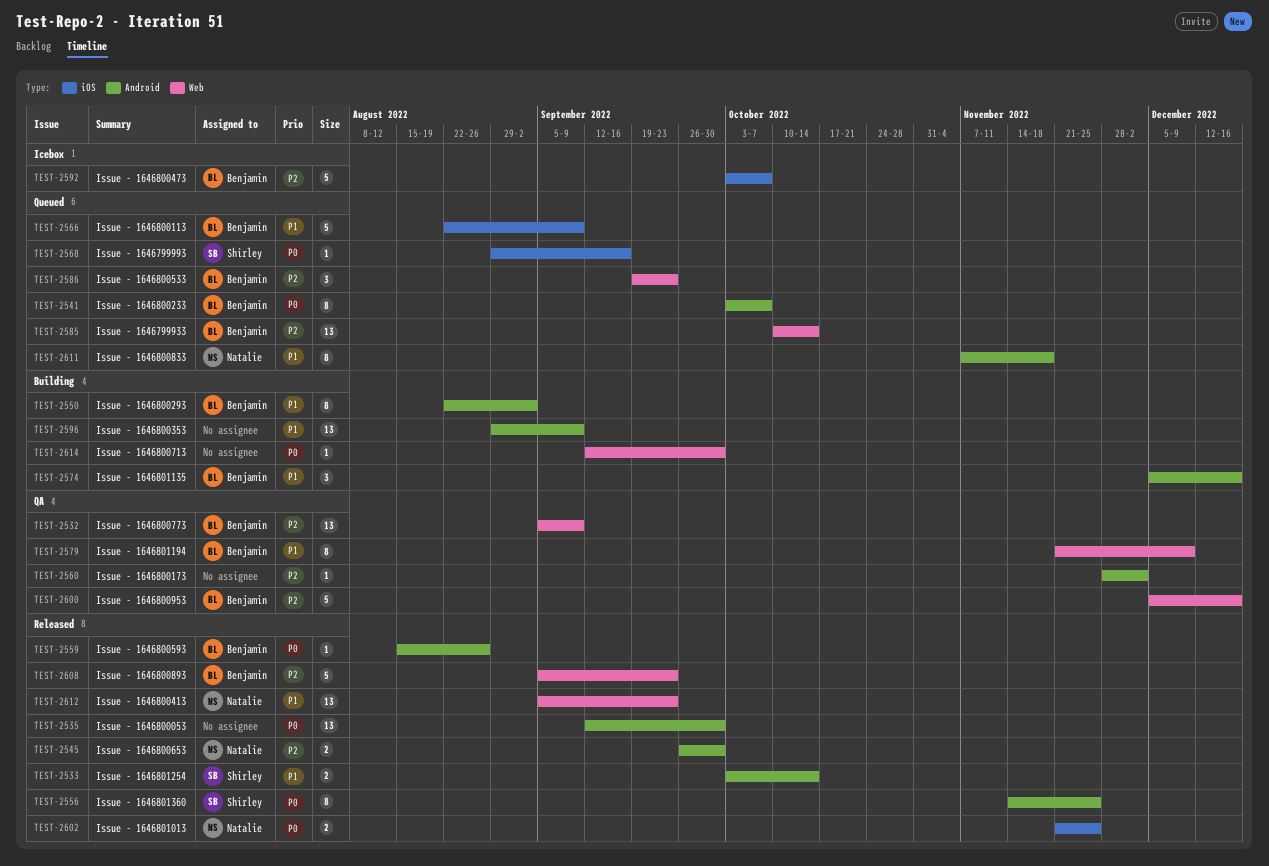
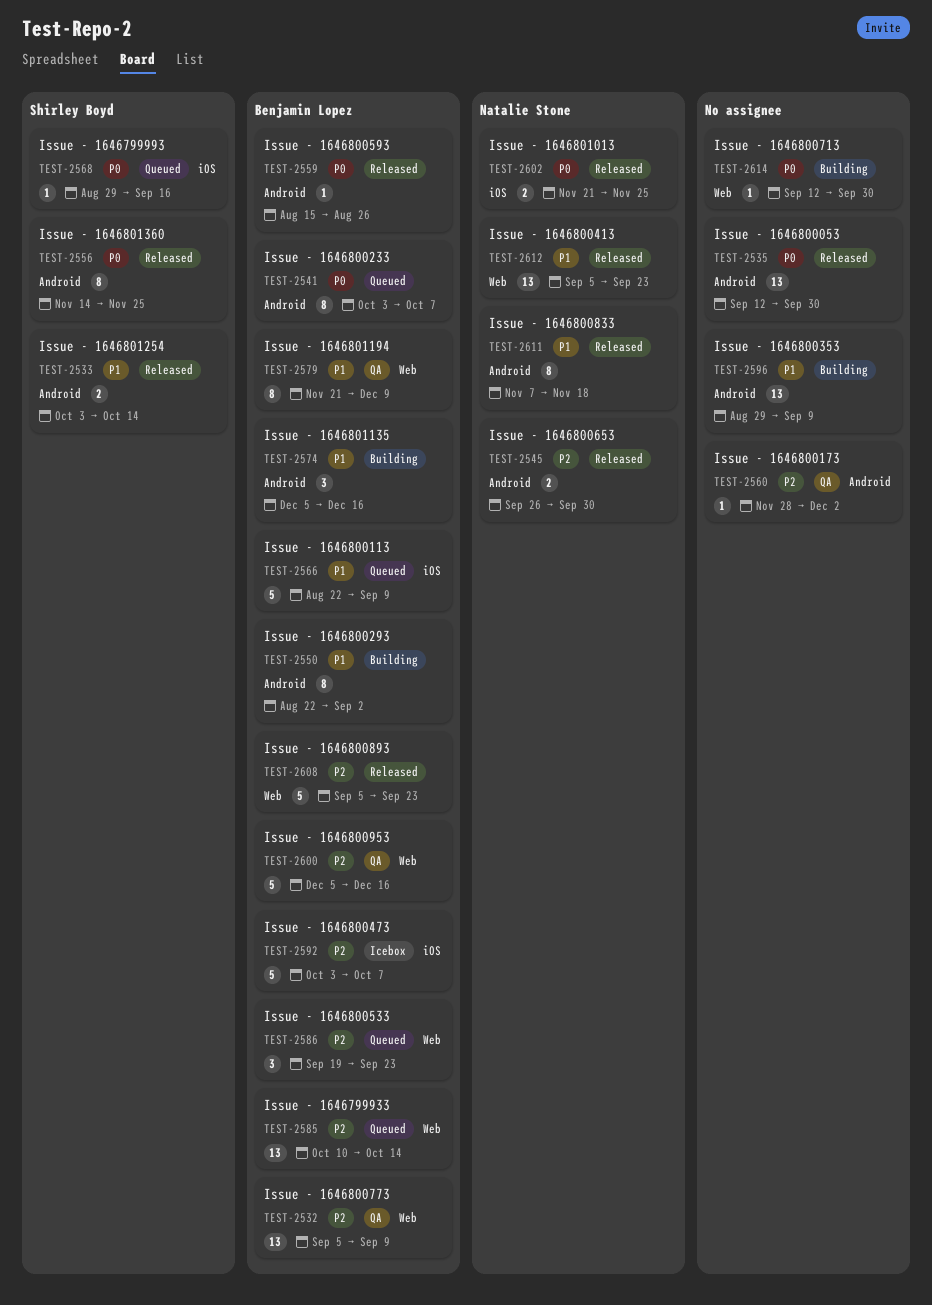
TEST-2611, status: Queued -> Released

